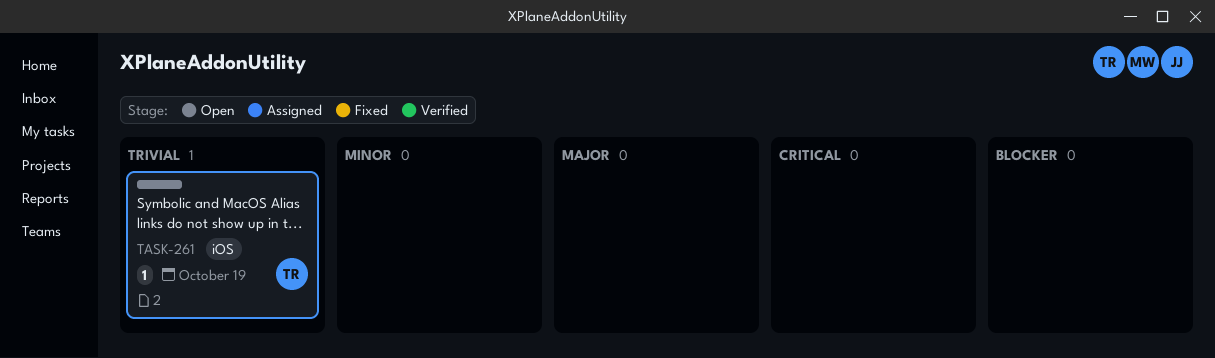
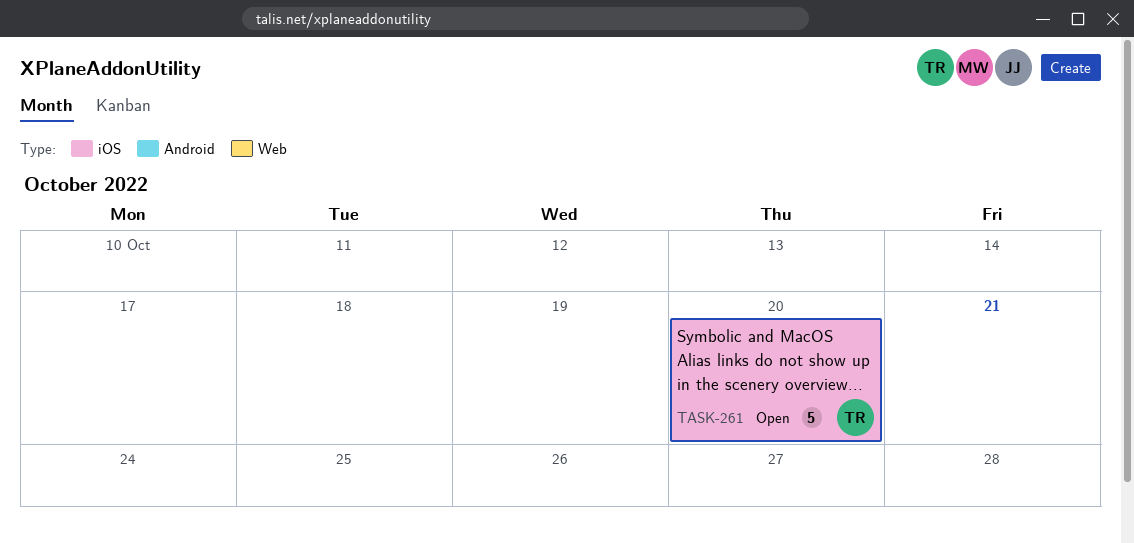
TASK-261, estimate: 1 -> 5
TASK-261, due: Oct 19 -> Oct 20

